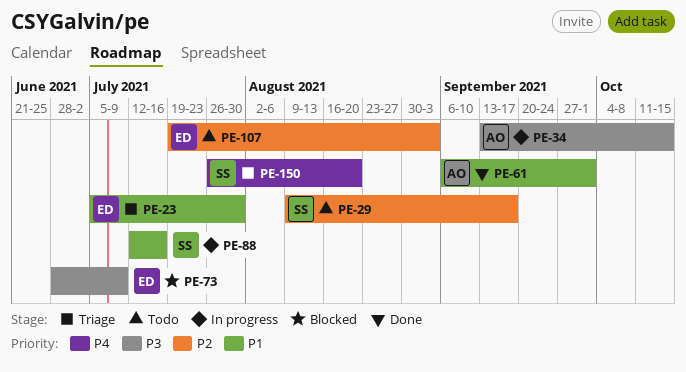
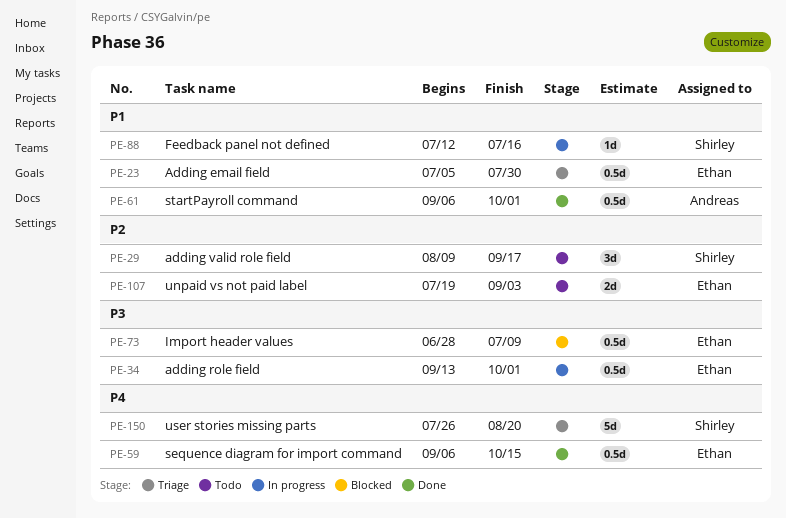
PE-34, owner: Andreas -> Ethan
PE-34, due: Oct 15 -> Oct 1
PE-59: none -> present

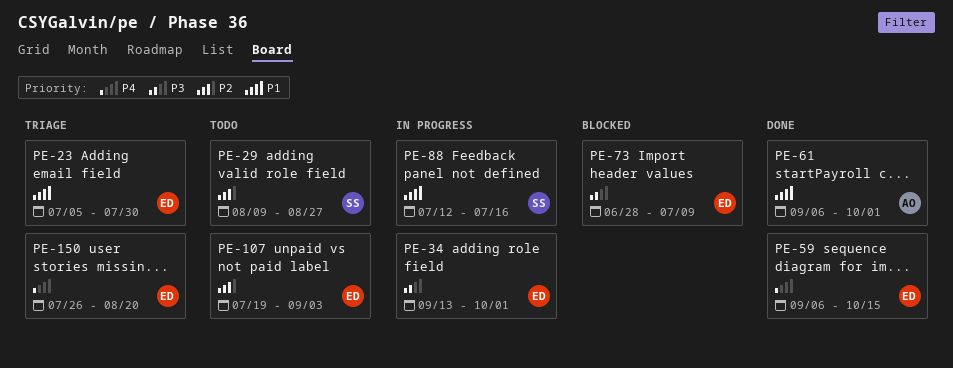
PE-29, due: Sep 17 -> Aug 27
PE-150, owner: Shirley -> Ethan

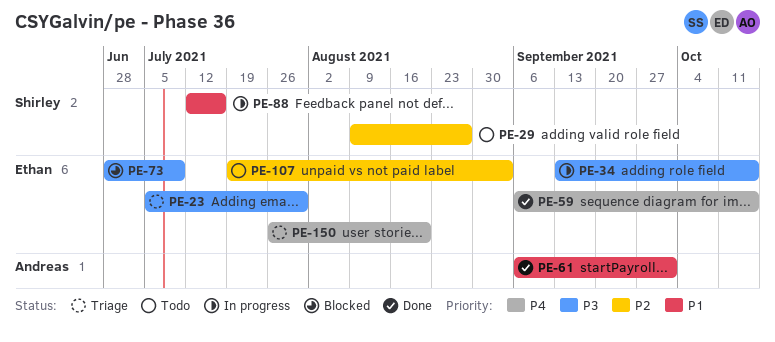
PE-23, priority: P1 -> P3
PE-34, due: Oct 1 -> Oct 15

